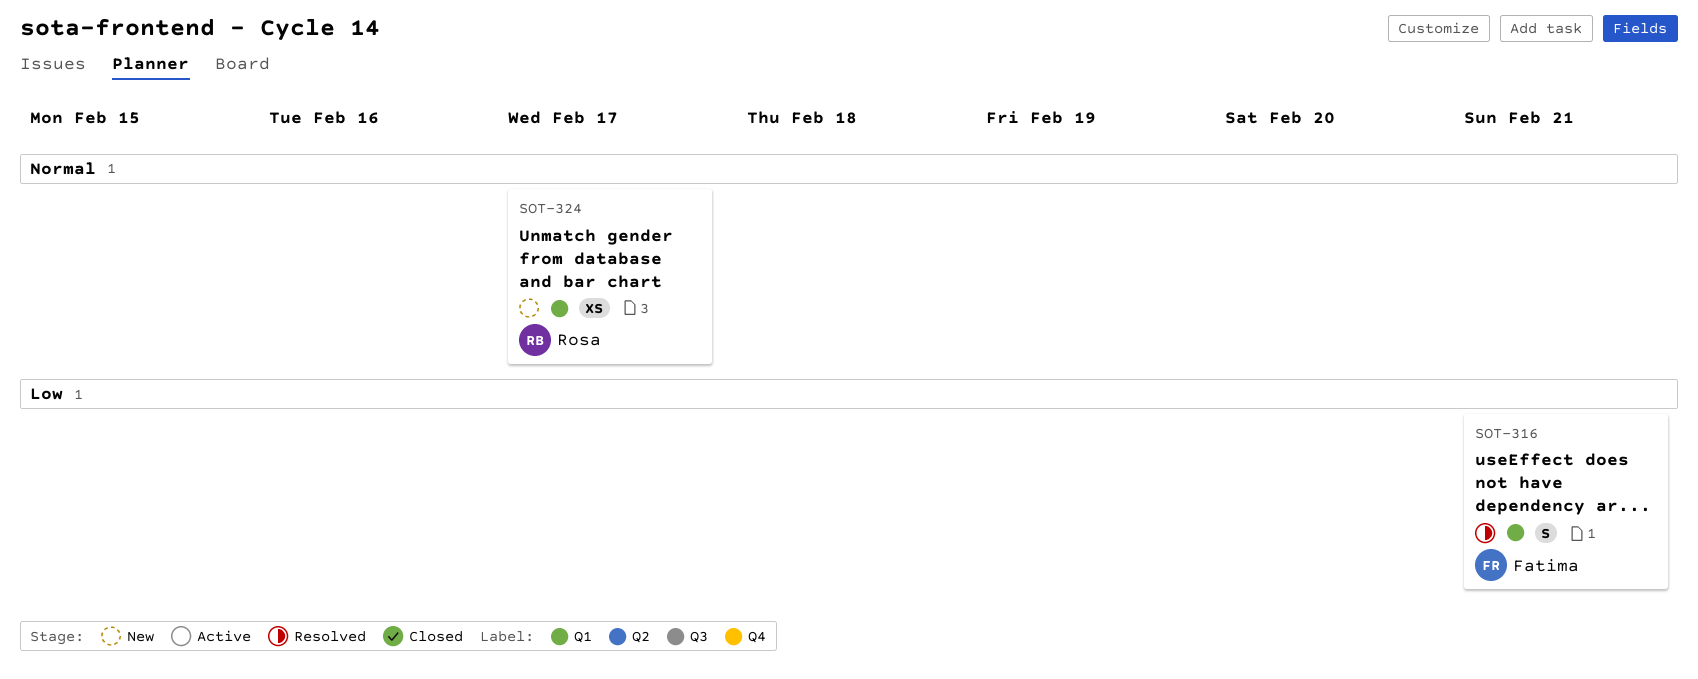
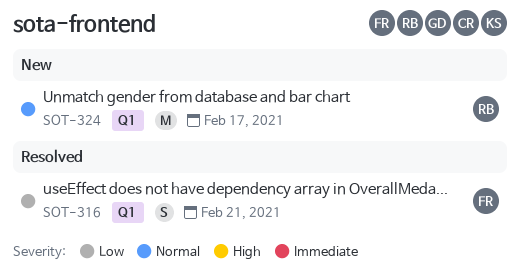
SOT-324, estimate: XS -> M

